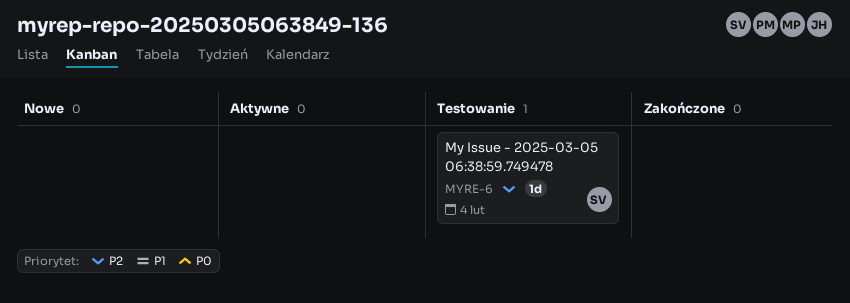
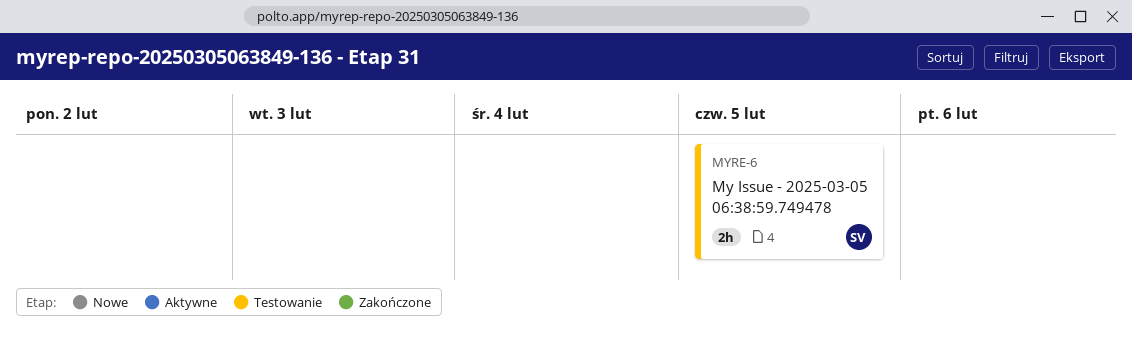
MYRE-6, estimate: 1d -> 2h
MYRE-6, due: Feb 4 -> Feb 5

